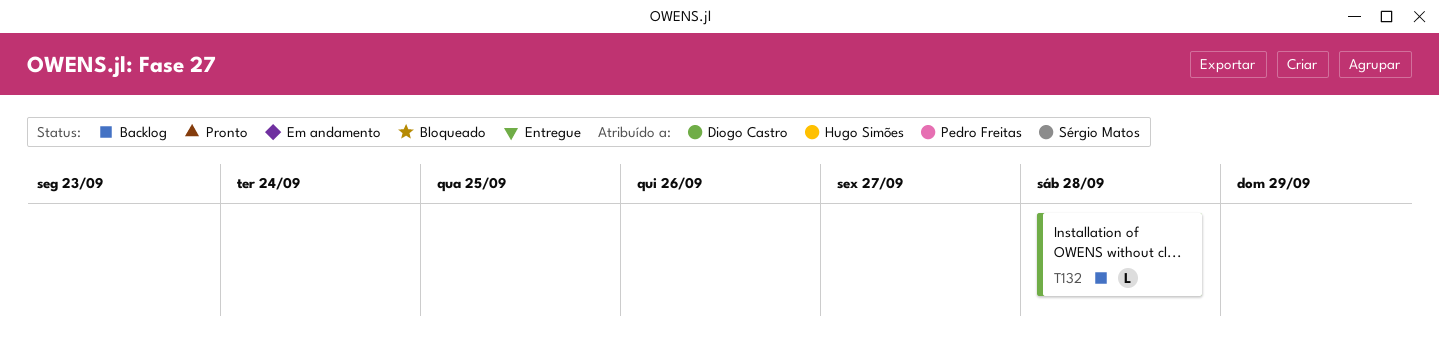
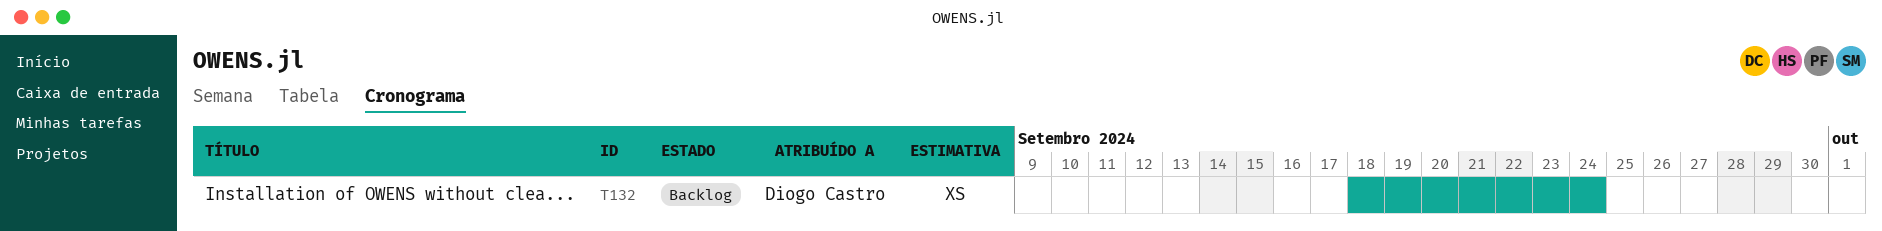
T132, estimate: L -> XS
T132, due: Sep 28 -> Sep 24

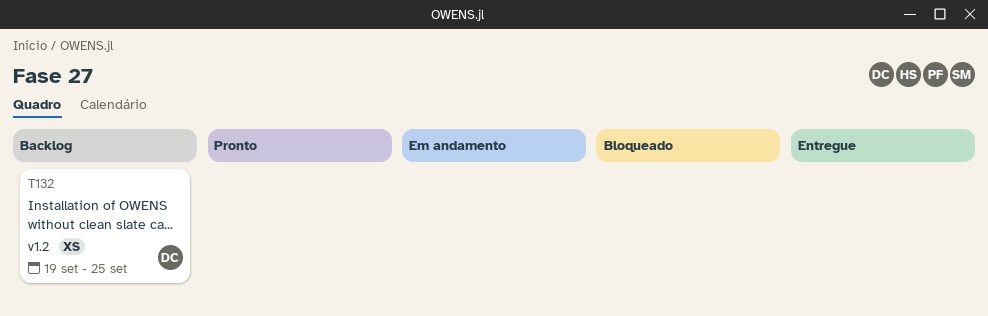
T132, start: Sep 18 -> Sep 19
T132, due: Sep 24 -> Sep 25

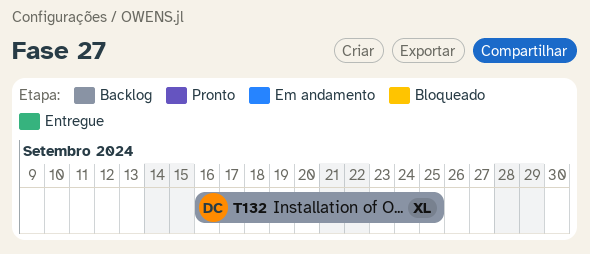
T132, estimate: XS -> XL
T132, start: Sep 19 -> Sep 16

